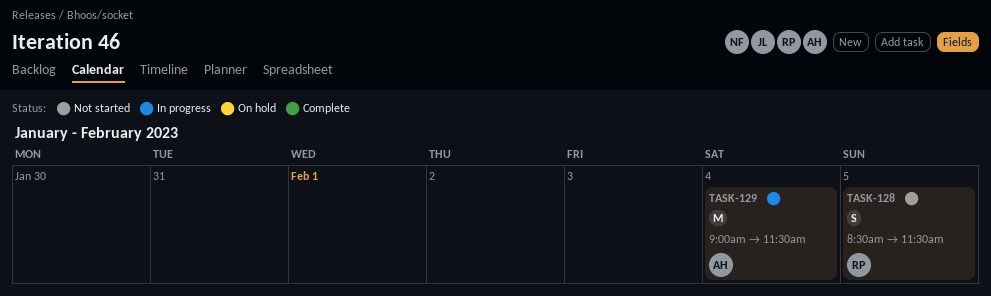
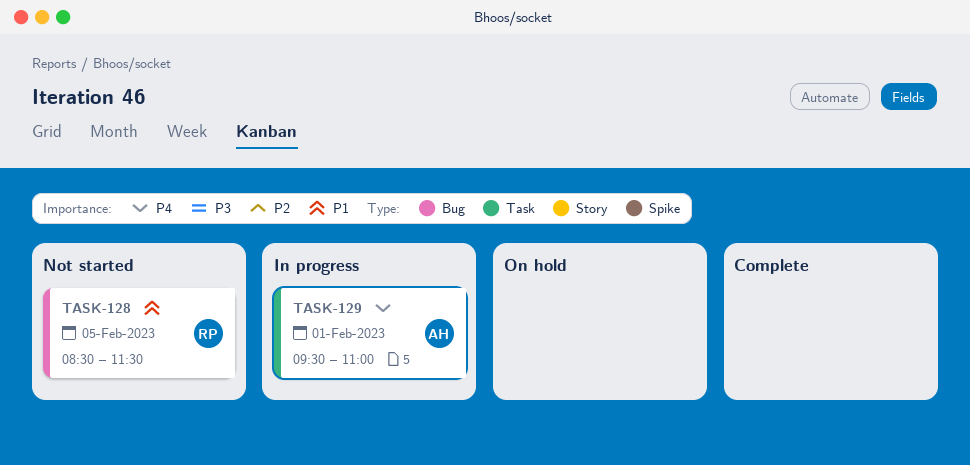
TASK-129, day: Feb 4 -> Feb 1
TASK-129, begins: 09:00 -> 09:30
TASK-129, ends: 11:30 -> 11:00

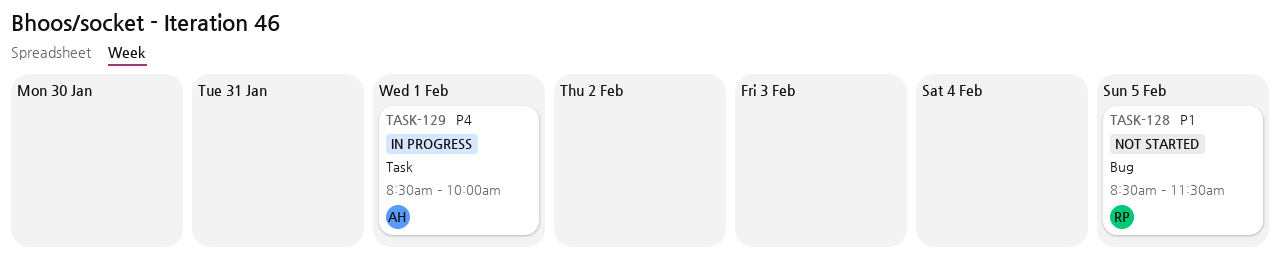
TASK-129, begins: 09:30 -> 08:30
TASK-129, ends: 11:00 -> 10:00

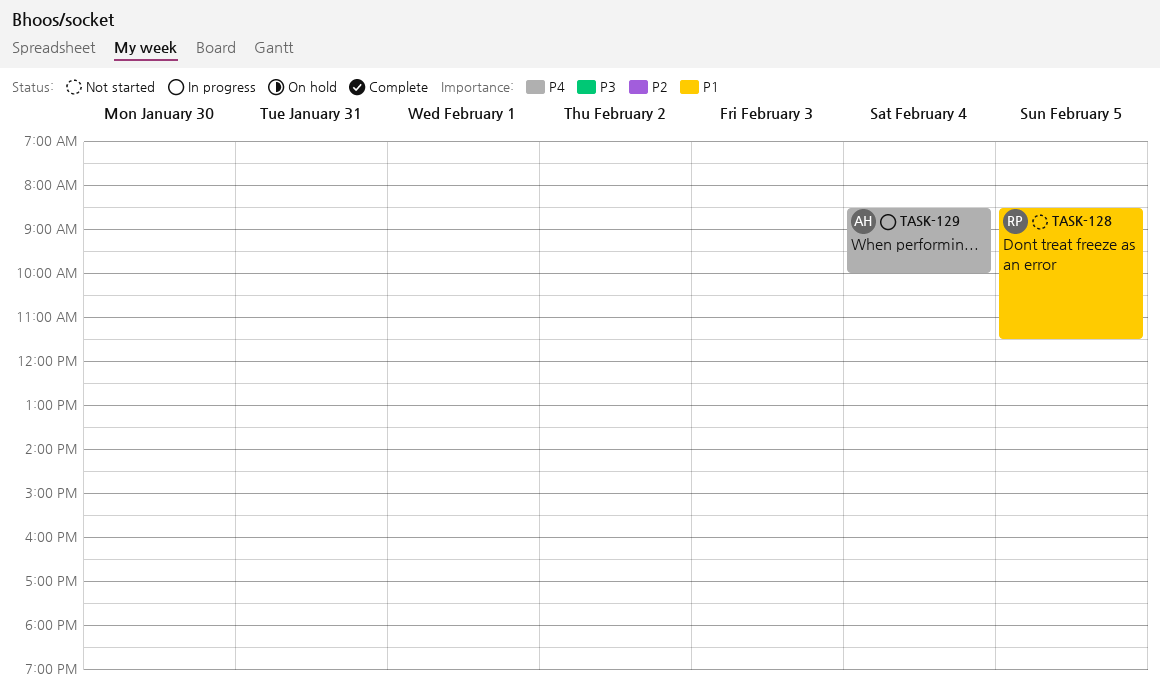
TASK-129, day: Feb 1 -> Feb 4

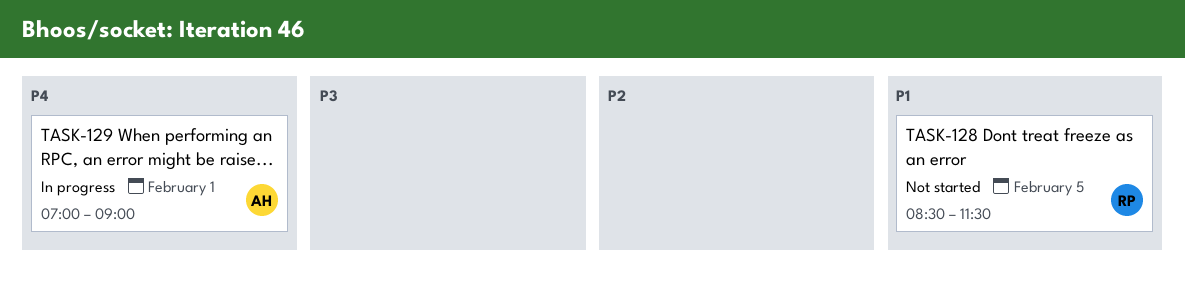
TASK-129, day: Feb 4 -> Feb 1
TASK-129, begins: 08:30 -> 07:00
TASK-129, ends: 10:00 -> 09:00

